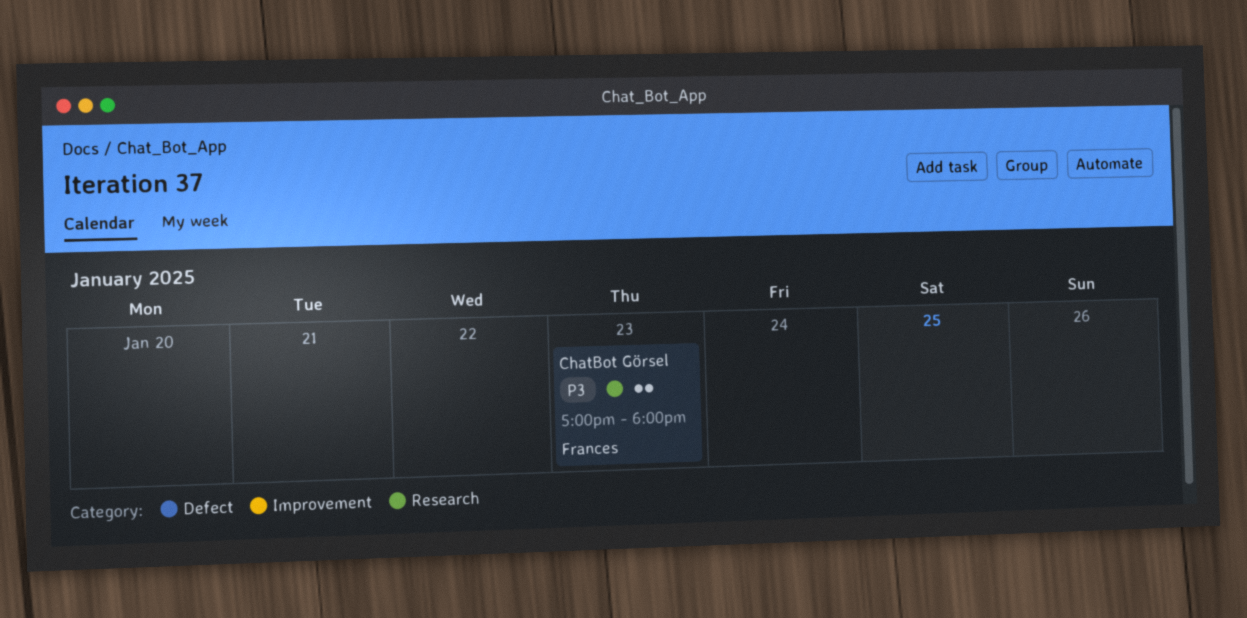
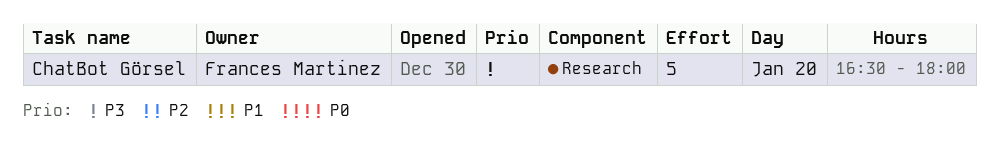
ChatBot Görsel, estimate: 2 -> 5
ChatBot Görsel, day: Jan 23 -> Jan 20
ChatBot Görsel, begins: 17:00 -> 16:30

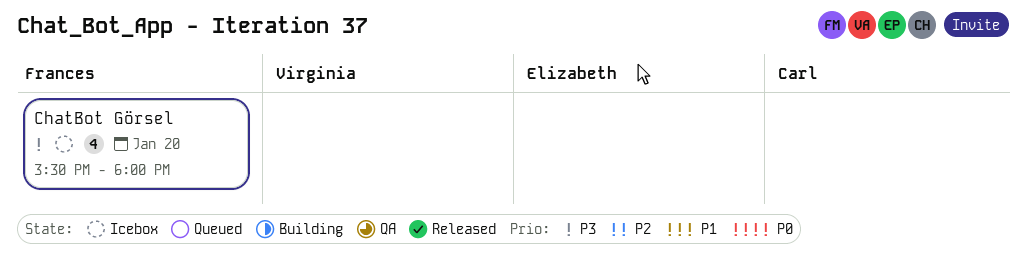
ChatBot Görsel, estimate: 5 -> 4
ChatBot Görsel, begins: 16:30 -> 15:30

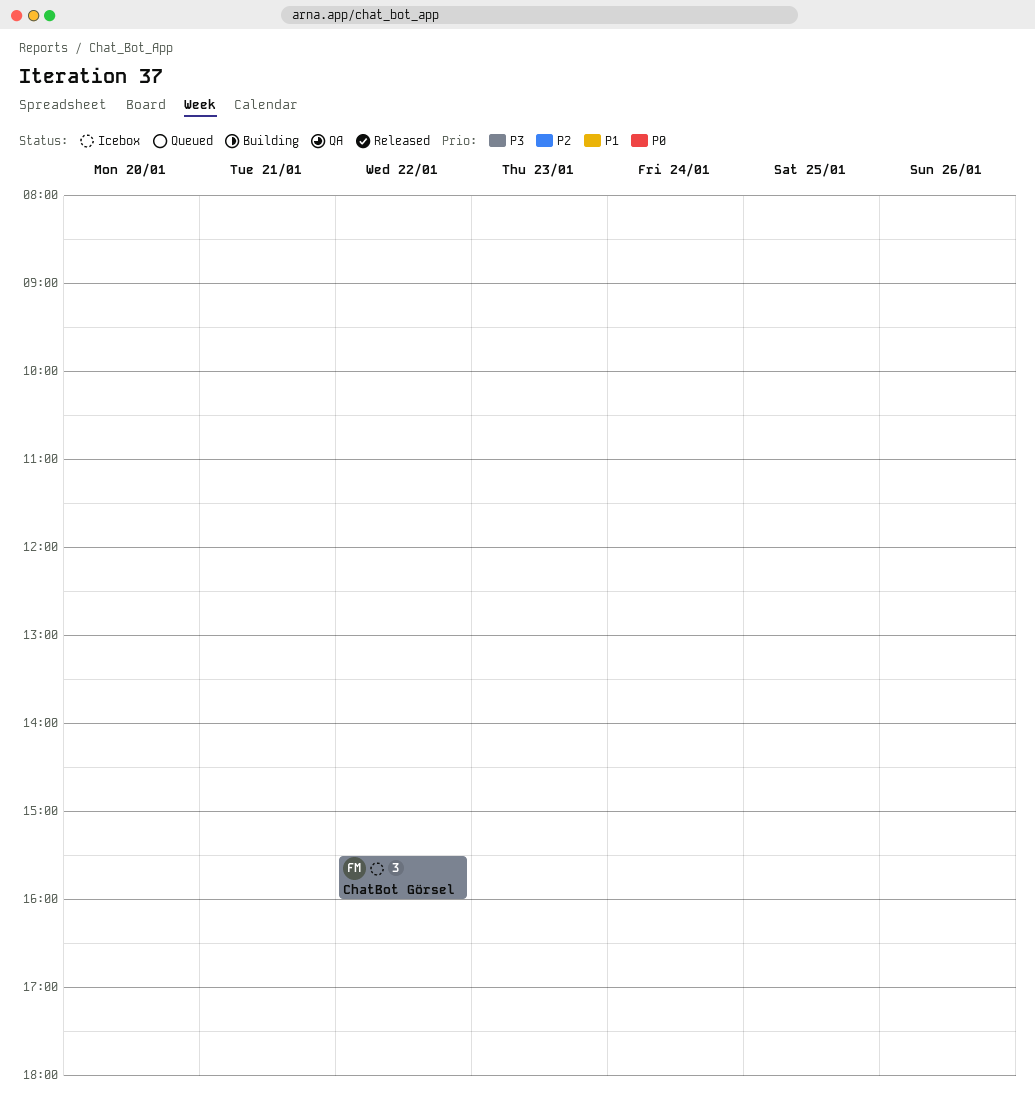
ChatBot Görsel, estimate: 4 -> 3
ChatBot Görsel, day: Jan 20 -> Jan 22
ChatBot Görsel, ends: 18:00 -> 16:00

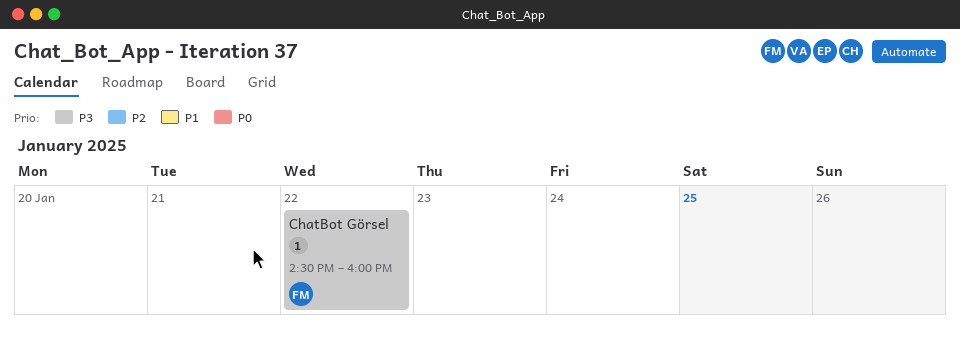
ChatBot Görsel, estimate: 3 -> 1
ChatBot Görsel, begins: 15:30 -> 14:30

